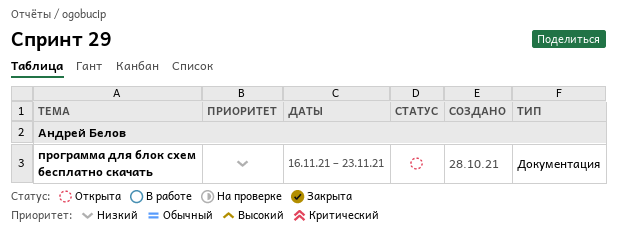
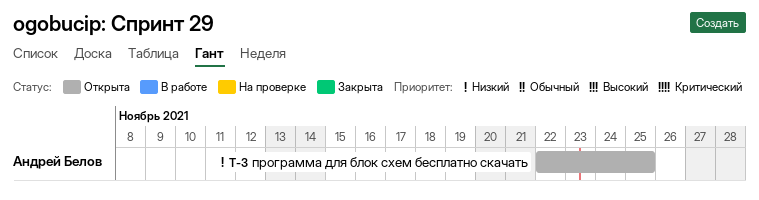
программа для блок схем бесплатно скачать, start: Nov 16 -> Nov 22
программа для блок схем бесплатно скачать, due: Nov 23 -> Nov 25

